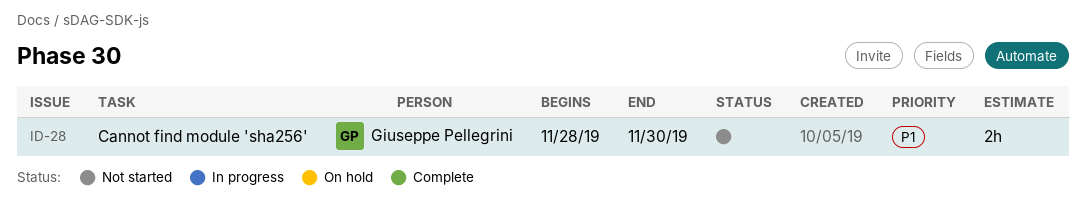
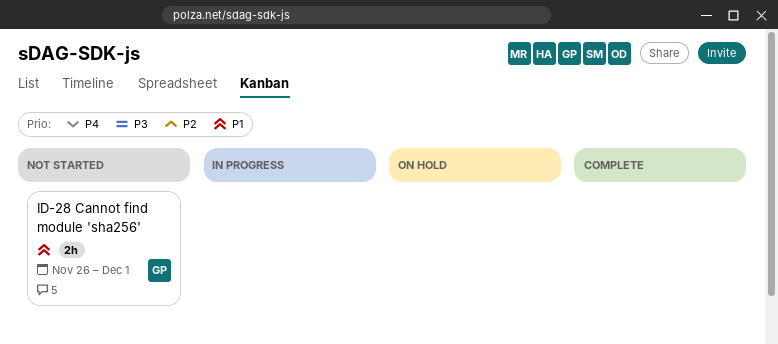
ID-28, start: Nov 28 -> Nov 26
ID-28, due: Nov 30 -> Dec 1

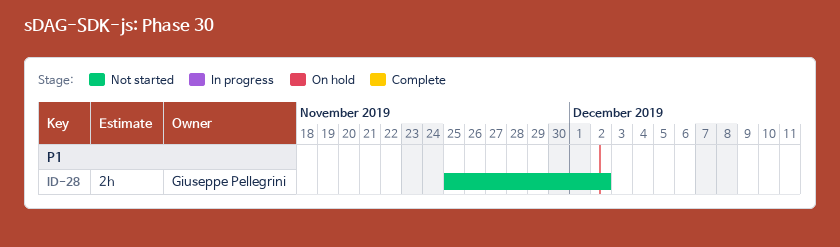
ID-28, start: Nov 26 -> Nov 25
ID-28, due: Dec 1 -> Dec 2

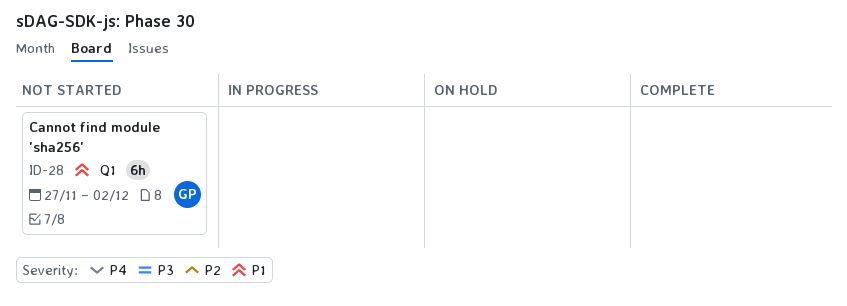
ID-28, estimate: 2h -> 6h
ID-28, start: Nov 25 -> Nov 27

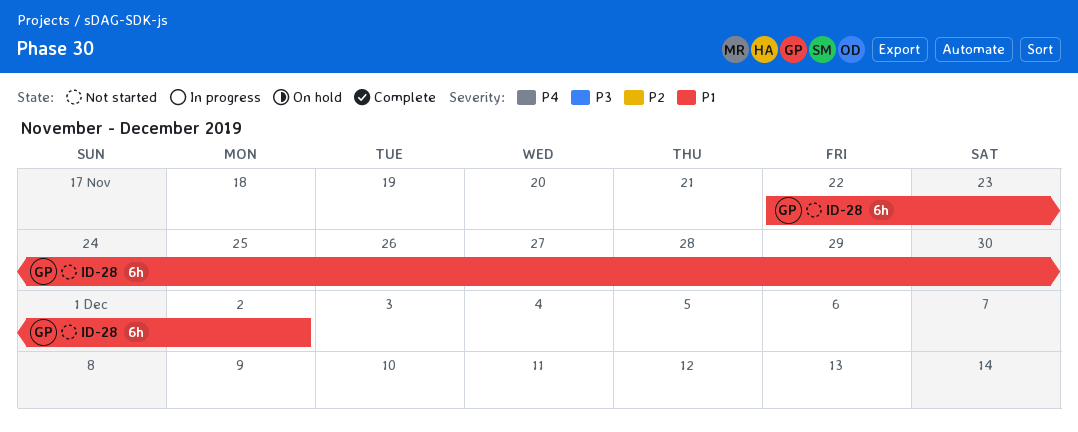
ID-28, start: Nov 27 -> Nov 22

